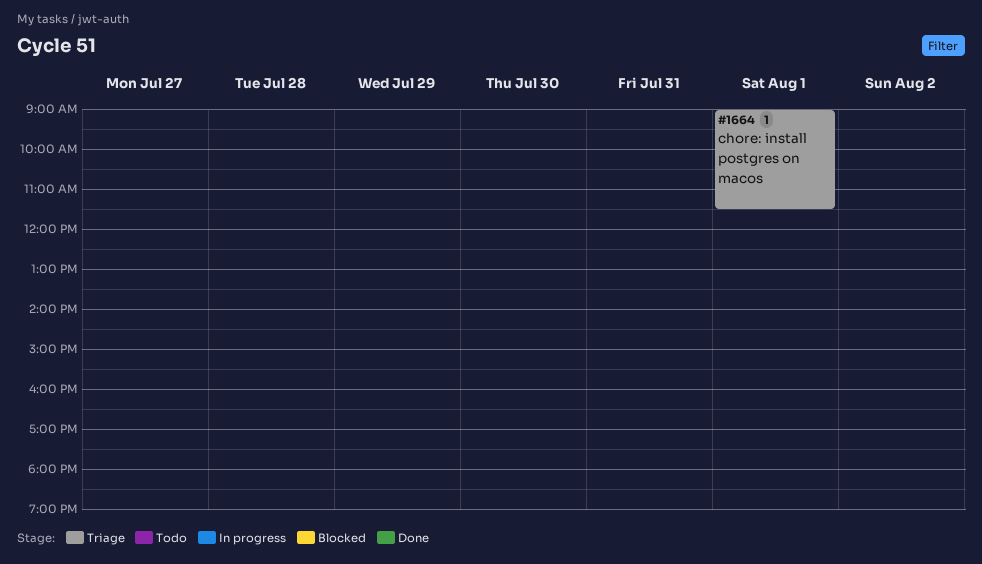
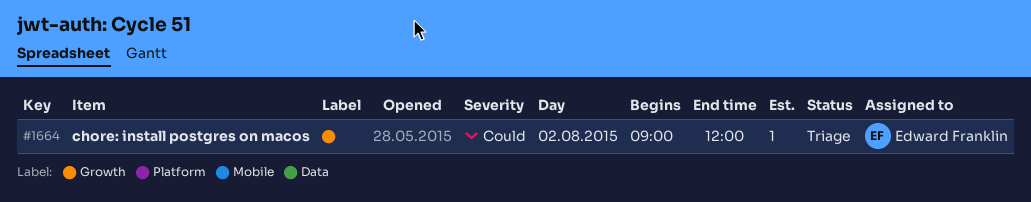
#1664, day: Aug 1 -> Aug 2
#1664, ends: 11:30 -> 12:00

